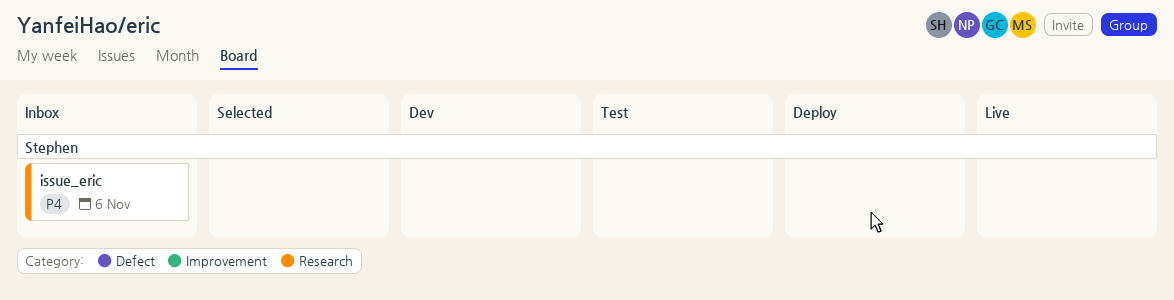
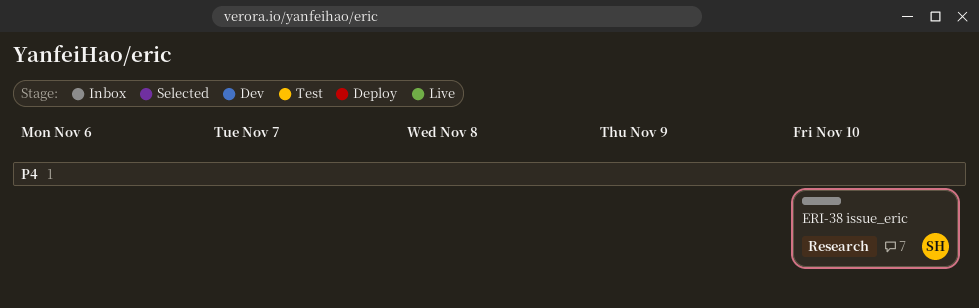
issue_eric, due: Nov 6 -> Nov 10

